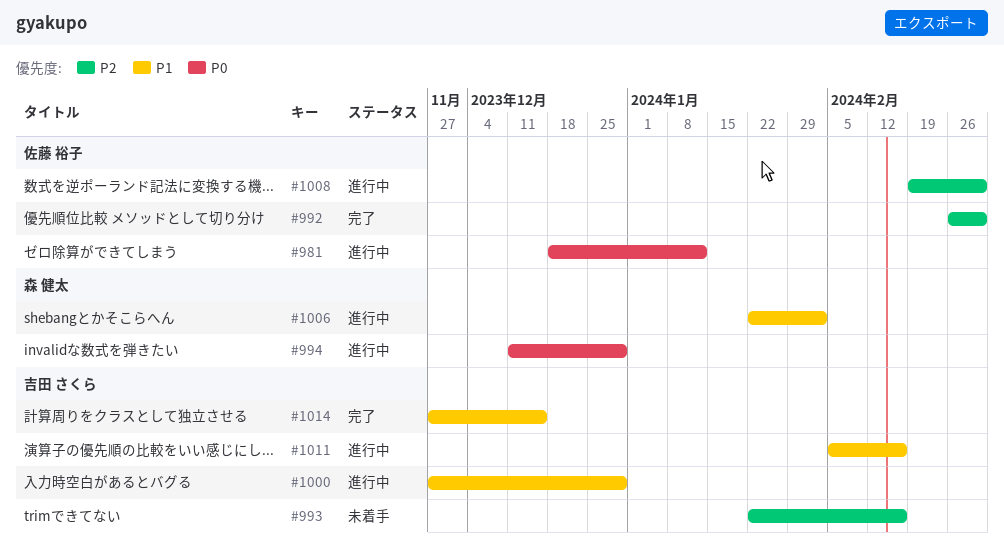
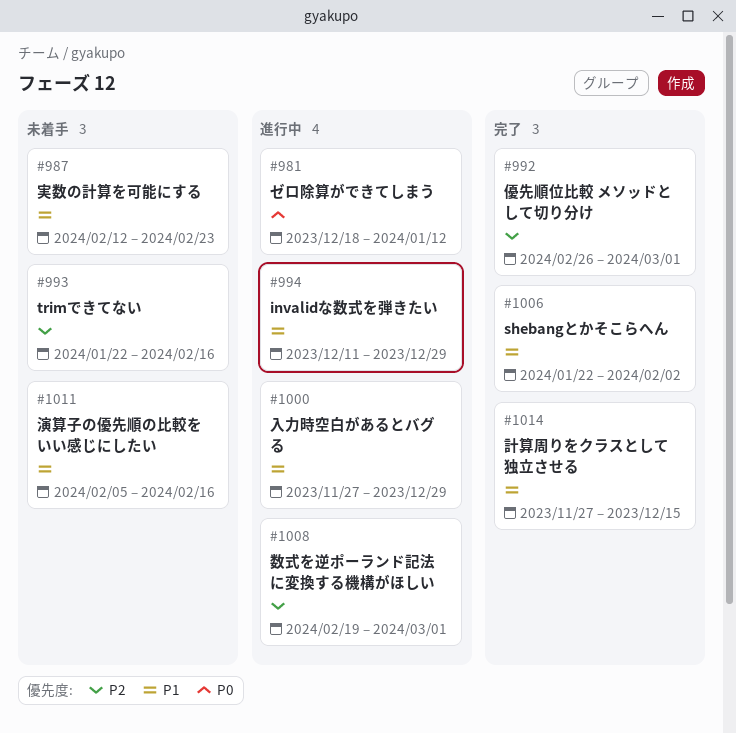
#987: none -> present
#994, priority: P0 -> P1
#1006, status: 進行中 -> 完了
#1011, status: 進行中 -> 未着手

